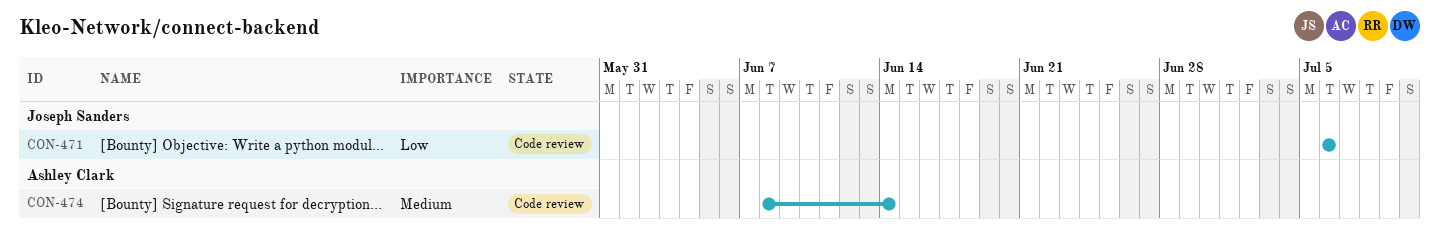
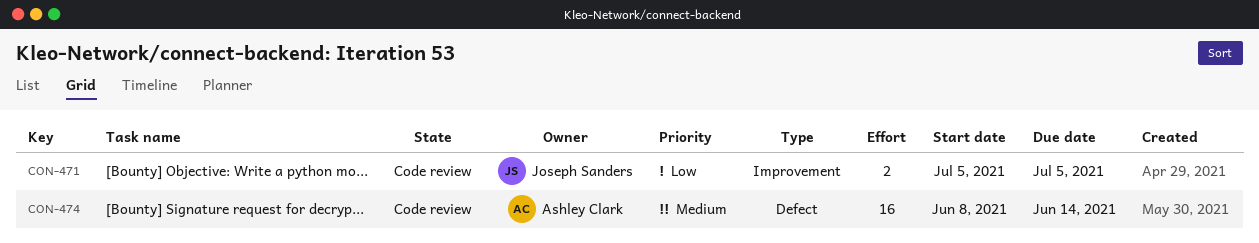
CON-471, start: Jul 6 -> Jul 5
CON-471, due: Jul 6 -> Jul 5

